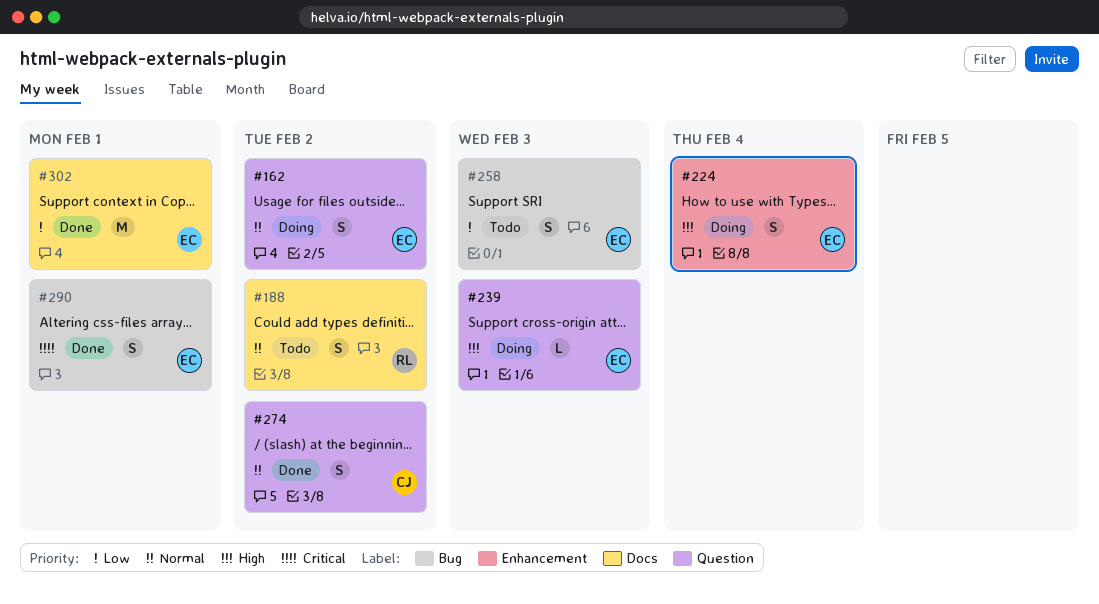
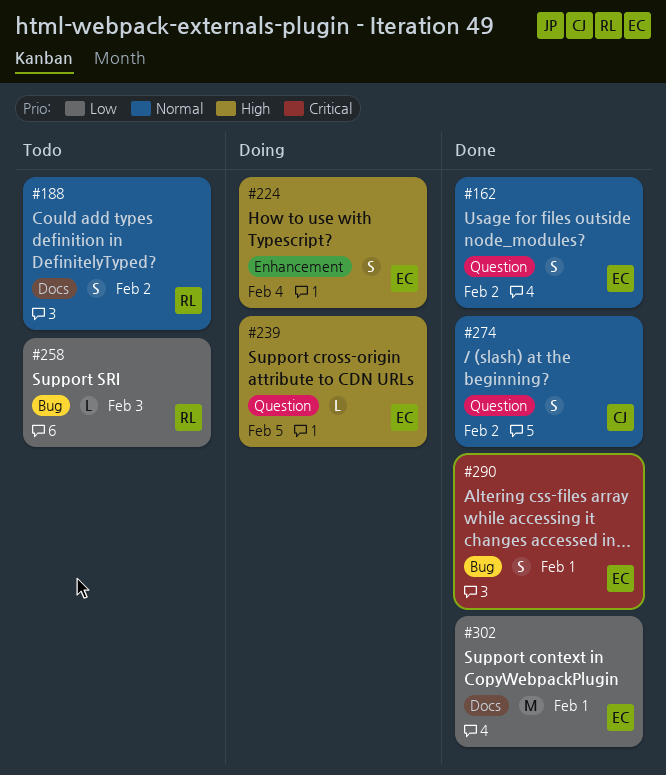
#162, status: Doing -> Done
#239, due: Feb 3 -> Feb 5
#258, owner: EC -> RL
#258, estimate: S -> L

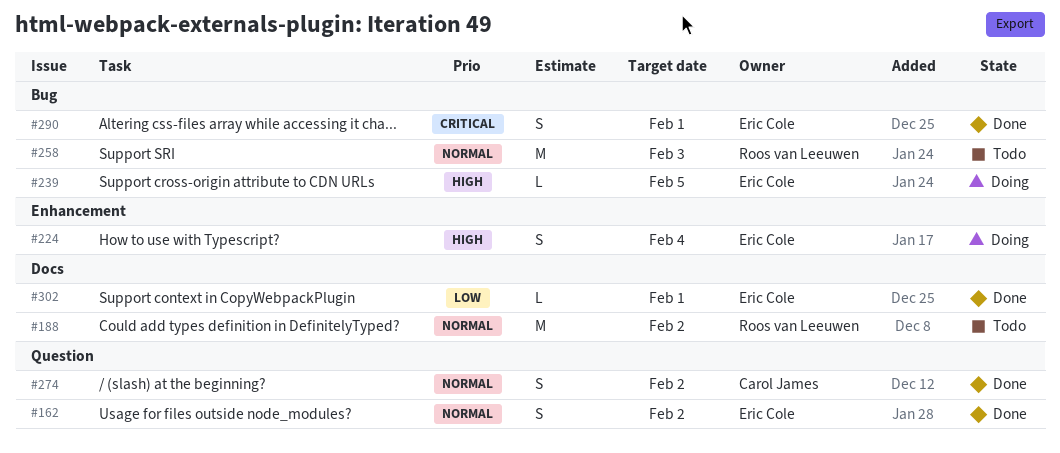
#188, estimate: S -> M
#239, label: Question -> Bug
#258, priority: Low -> Normal
#258, estimate: L -> M
#302, estimate: M -> L

